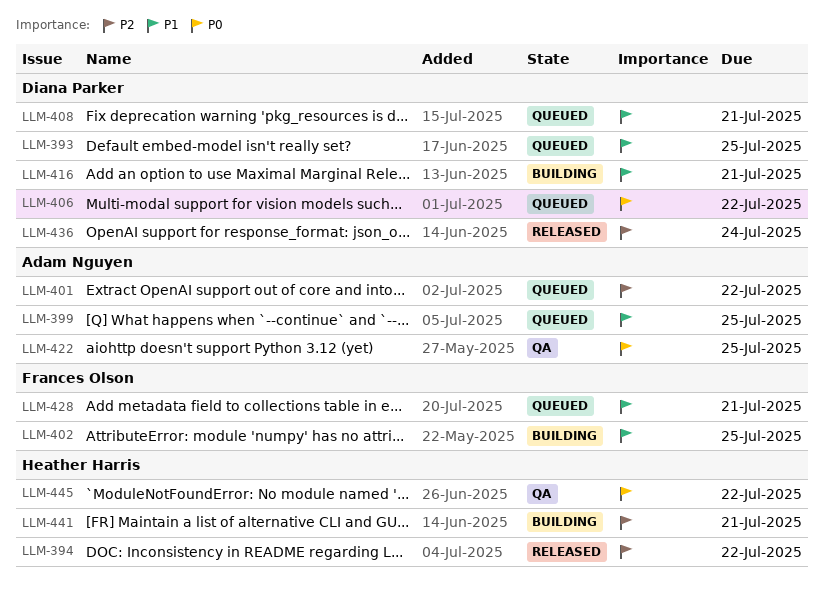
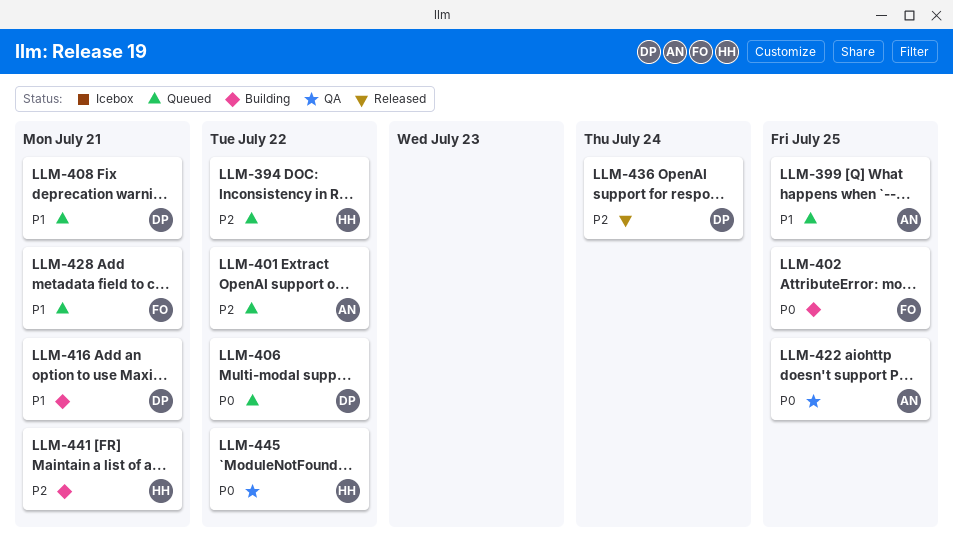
LLM-393: present -> none
LLM-394, status: Released -> Queued
LLM-402, priority: P1 -> P0

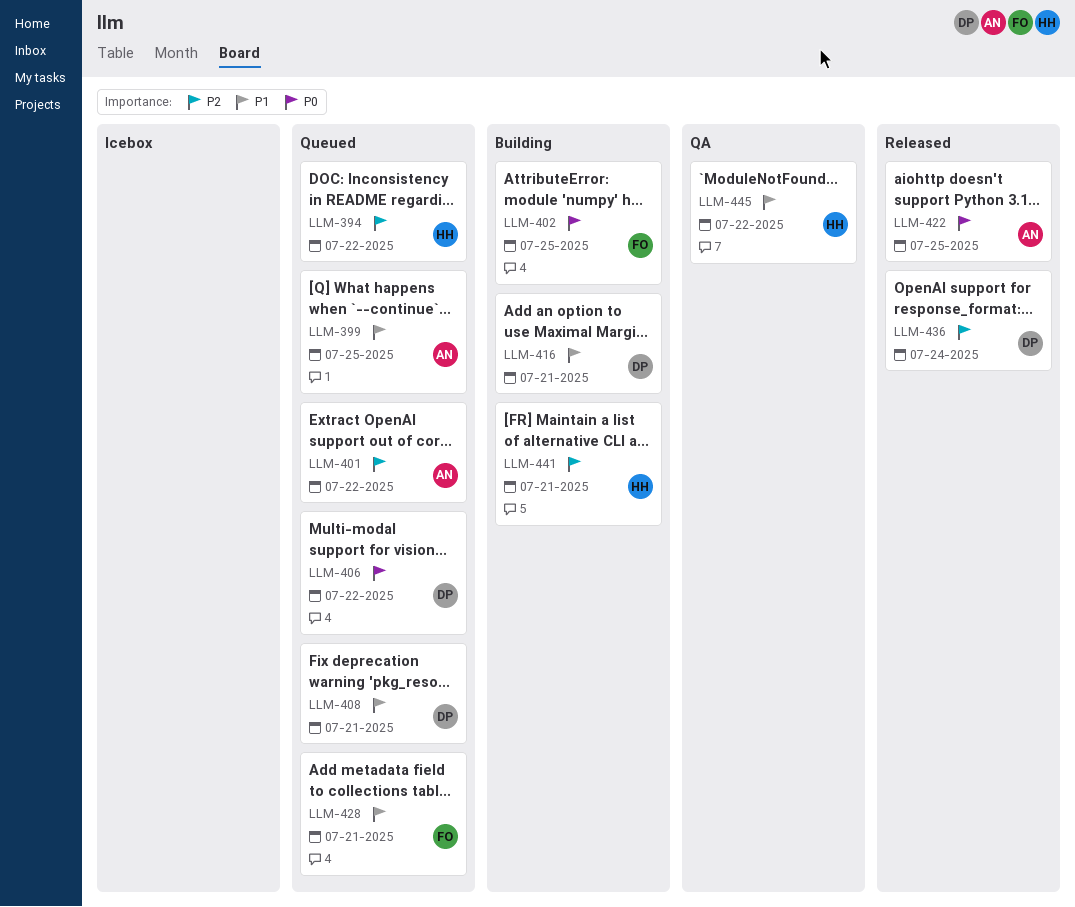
LLM-422, status: QA -> Released
LLM-445, priority: P0 -> P1

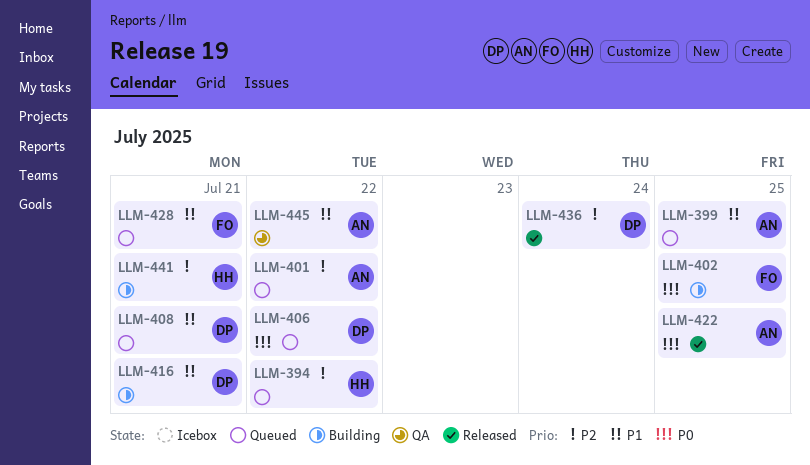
LLM-445, owner: HH -> AN

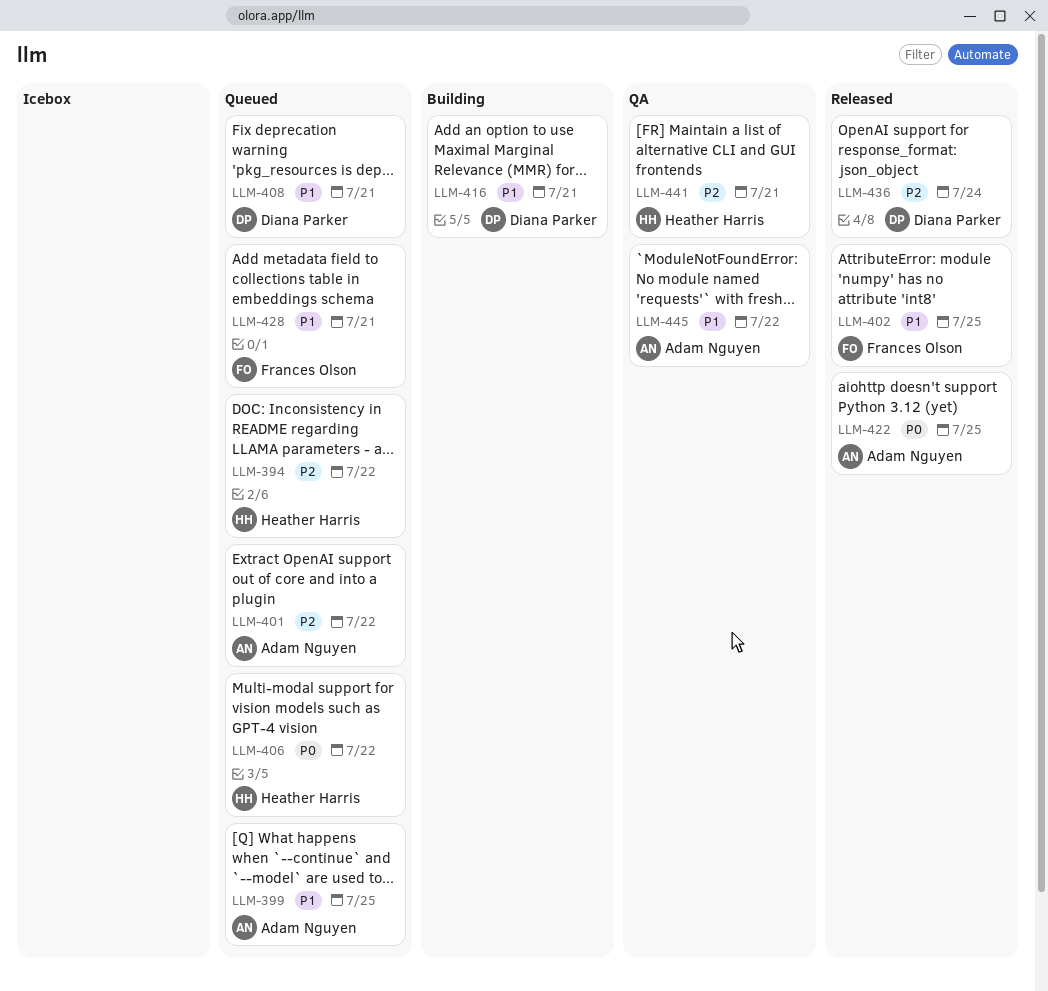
LLM-402, status: Building -> Released
LLM-402, priority: P0 -> P1
LLM-406, owner: Diana Parker -> Heather Harris
LLM-441, status: Building -> QA

